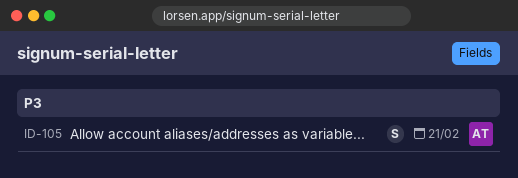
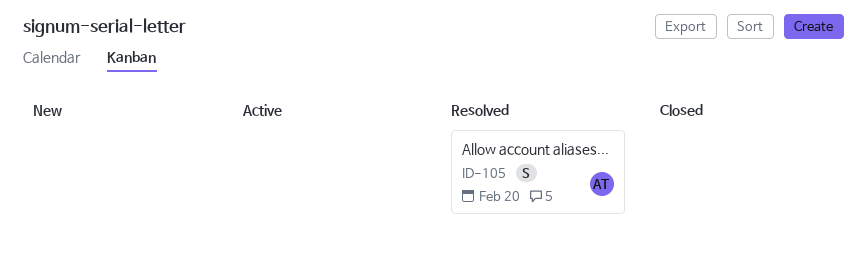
ID-105, due: Feb 21 -> Feb 20

